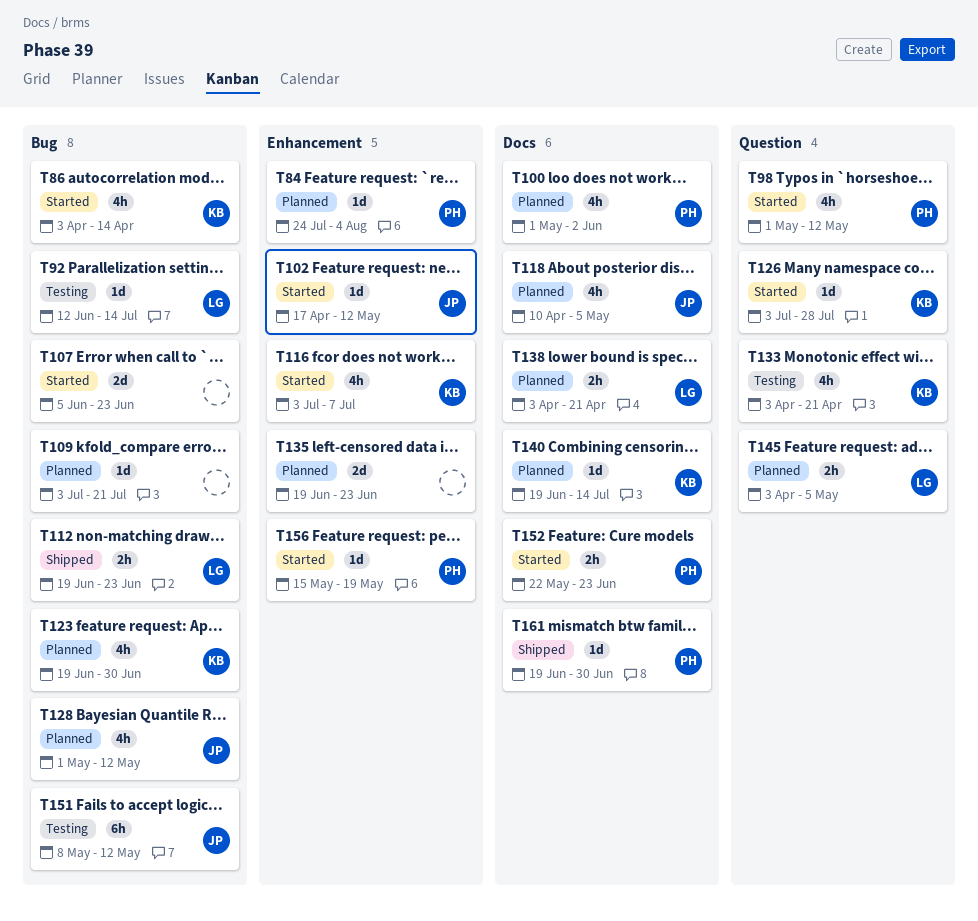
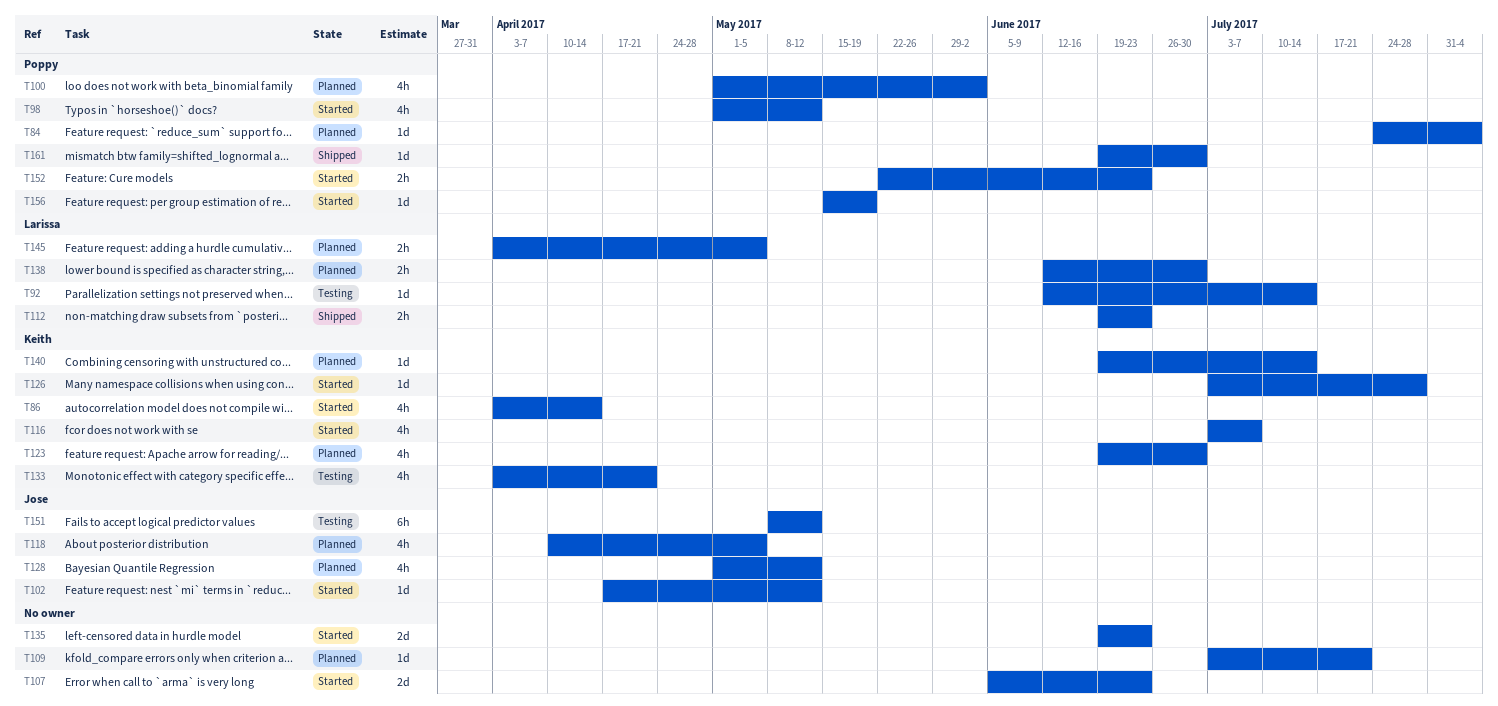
T135, status: Planned -> Started
T138, start: Apr 3 -> Jun 12
T138, due: Apr 21 -> Jun 30

